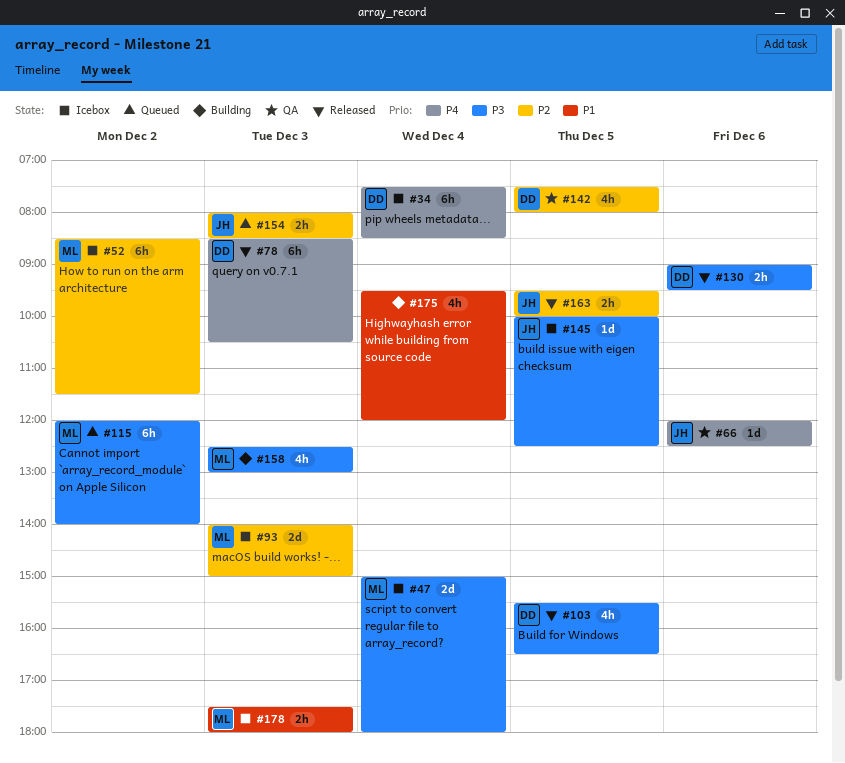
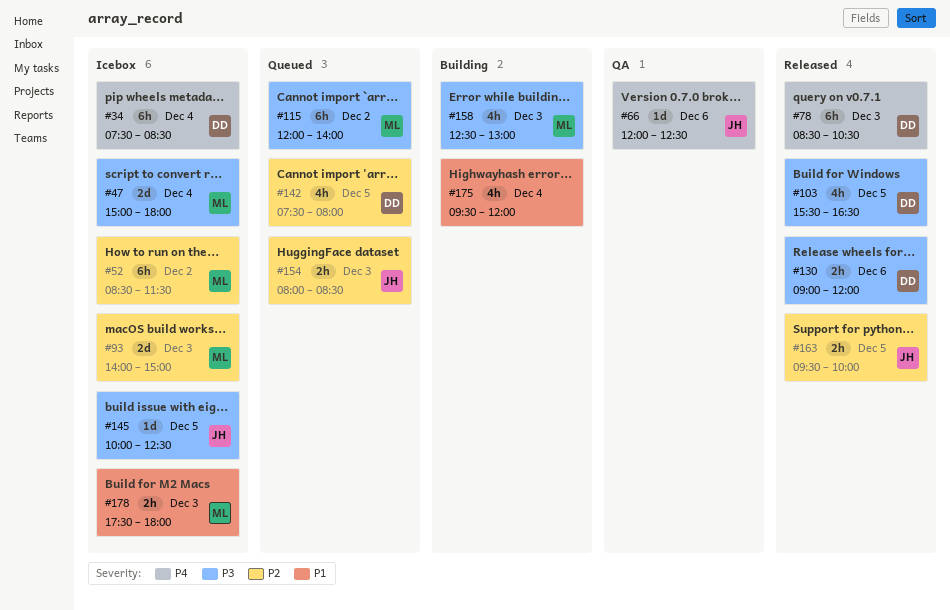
#130, ends: 09:30 -> 12:00
#142, status: QA -> Queued

